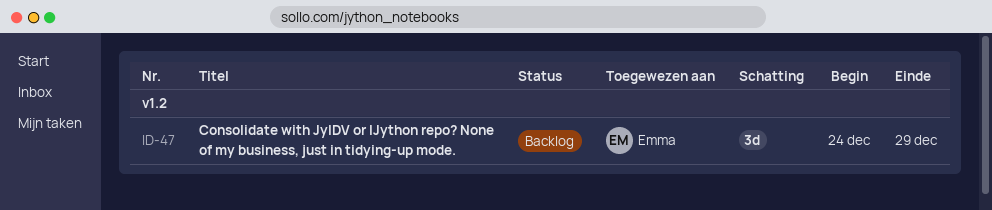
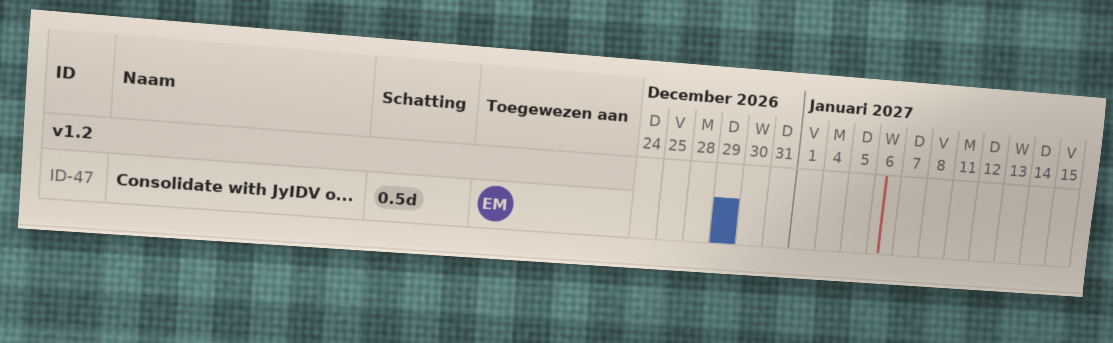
ID-47, estimate: 3d -> 0.5d
ID-47, start: Dec 24 -> Dec 29

